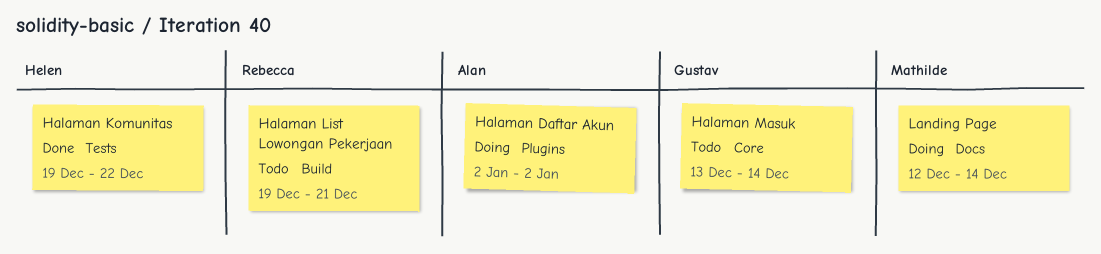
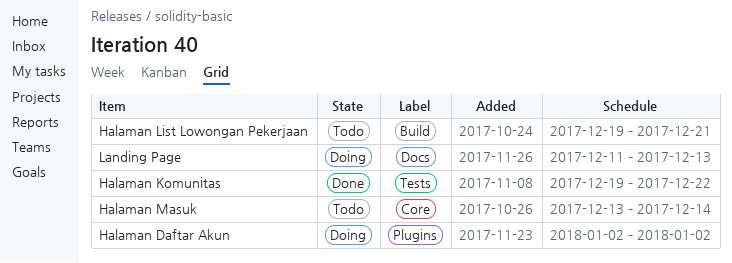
Landing Page, start: Dec 12 -> Dec 11
Landing Page, due: Dec 14 -> Dec 13

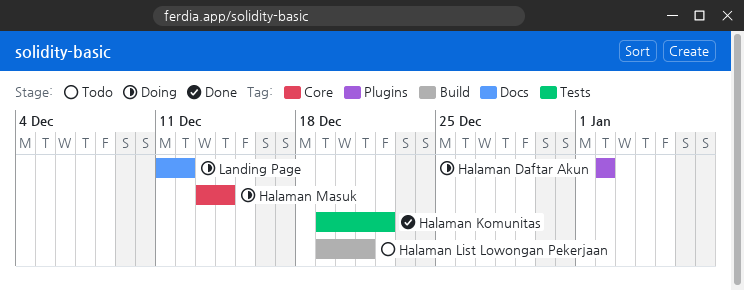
Halaman Masuk, status: Todo -> Doing
Landing Page, due: Dec 13 -> Dec 12

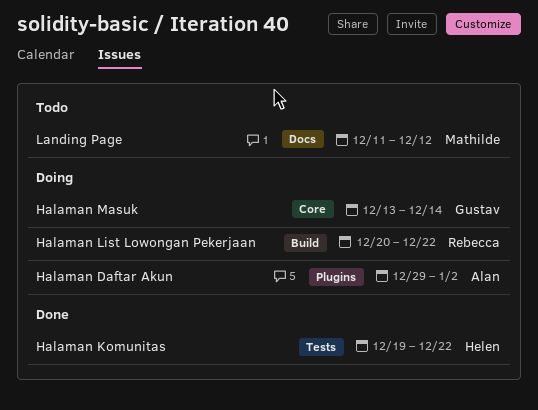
Halaman Daftar Akun, start: Jan 2 -> Dec 29
Halaman List Lowongan Pekerjaan, status: Todo -> Doing
Halaman List Lowongan Pekerjaan, start: Dec 19 -> Dec 20
Halaman List Lowongan Pekerjaan, due: Dec 21 -> Dec 22
Landing Page, status: Doing -> Todo

